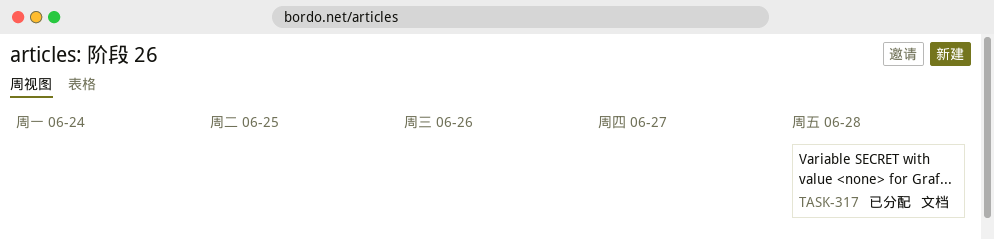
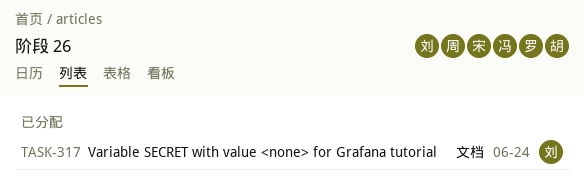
TASK-317, due: Jun 28 -> Jun 24

